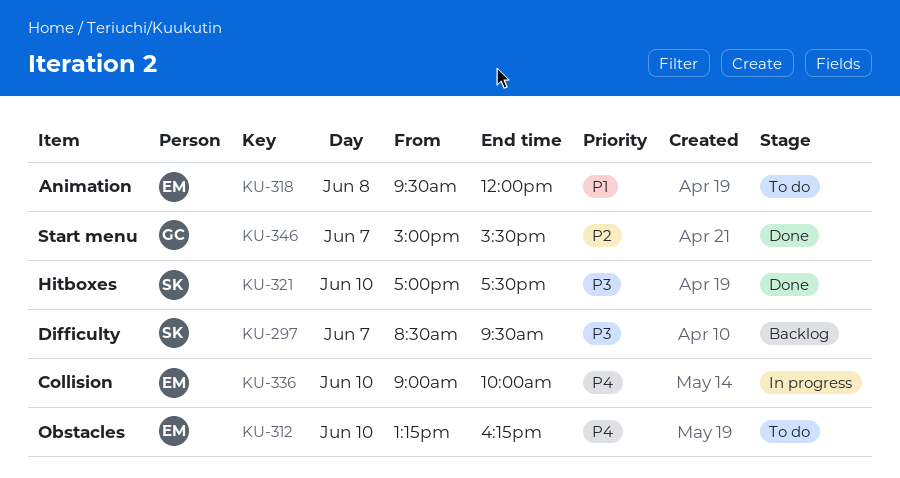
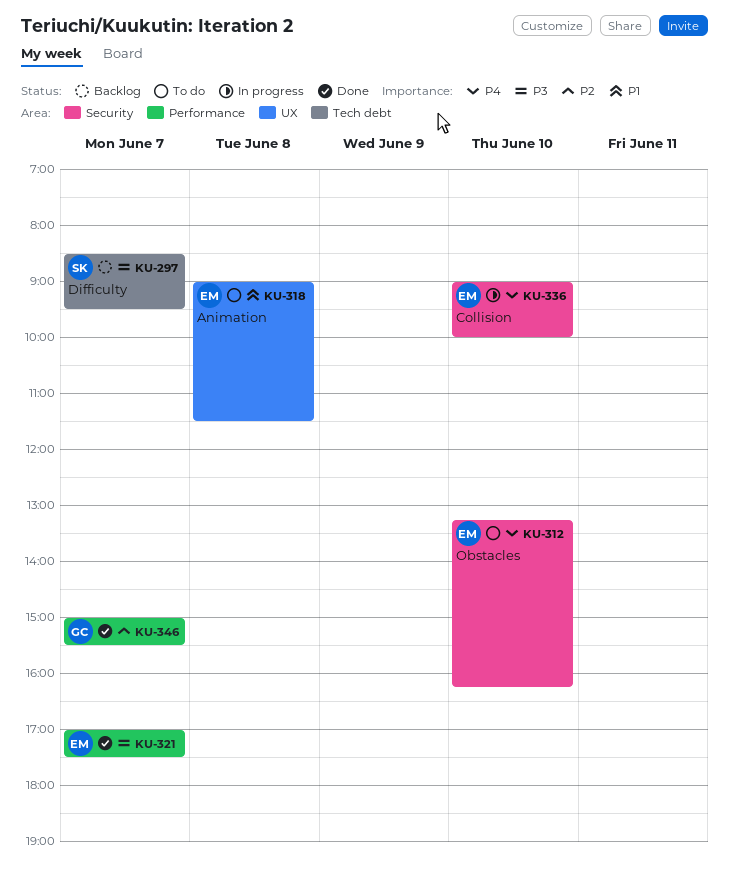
KU-318, begins: 09:30 -> 09:00
KU-318, ends: 12:00 -> 11:30
KU-321, owner: SK -> EM
KU-321, day: Jun 10 -> Jun 7

